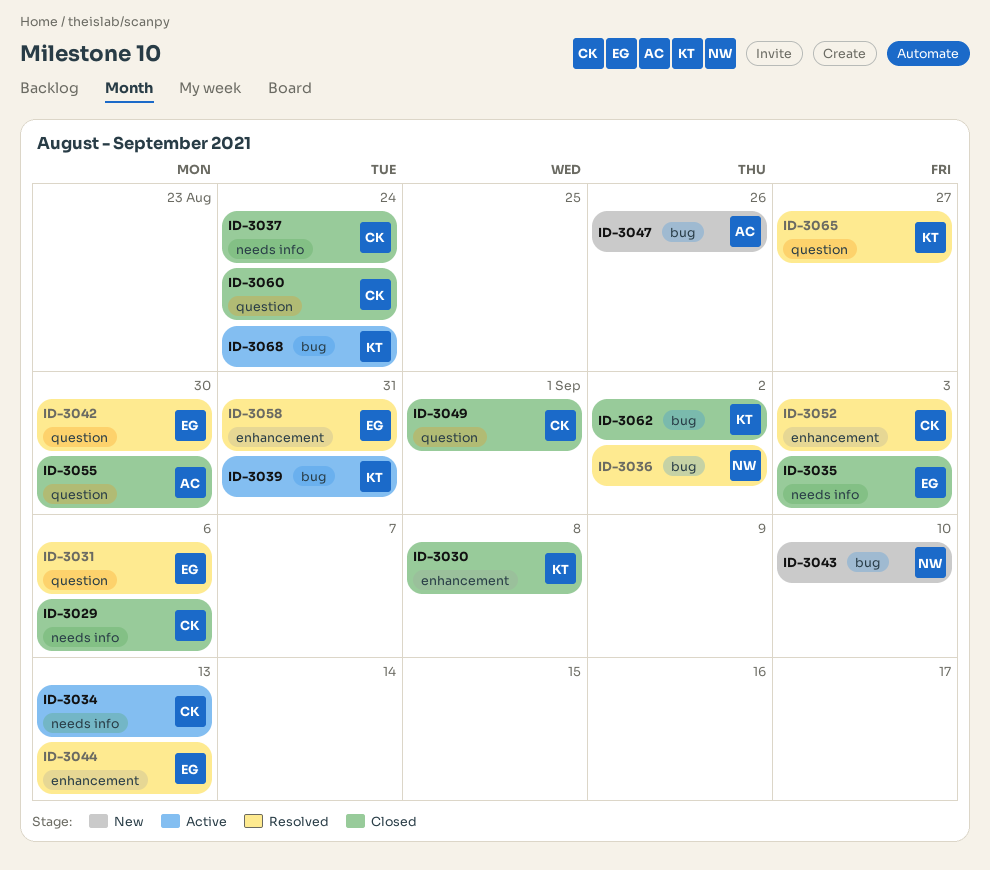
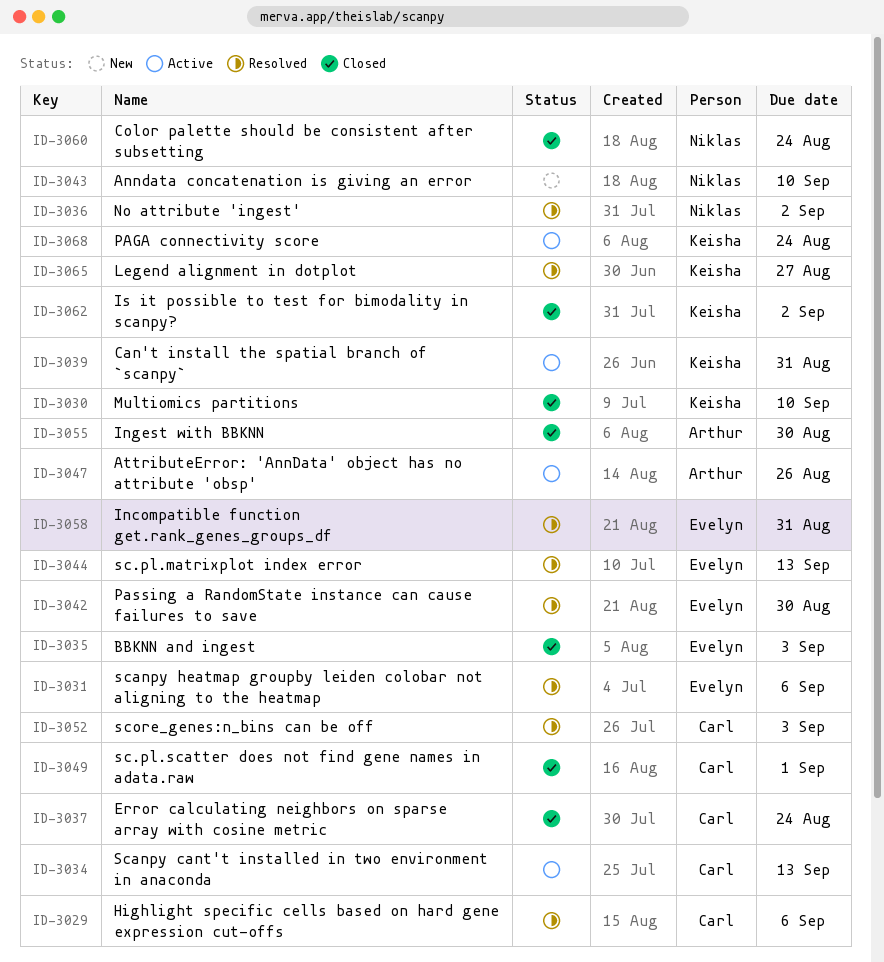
ID-3029, status: Closed -> Resolved
ID-3030, due: Sep 8 -> Sep 10
ID-3047, status: New -> Active
ID-3060, owner: Carl -> Niklas

